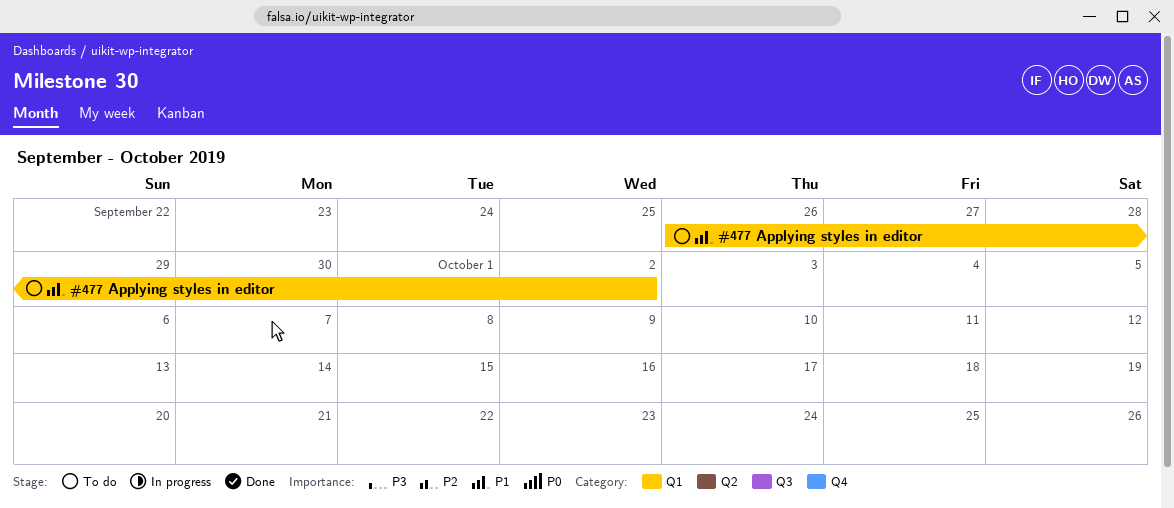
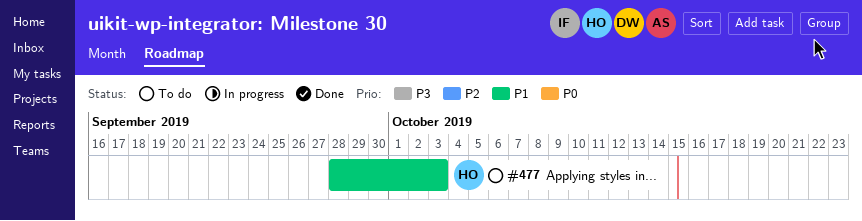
#477, start: Sep 26 -> Sep 28
#477, due: Oct 2 -> Oct 3

